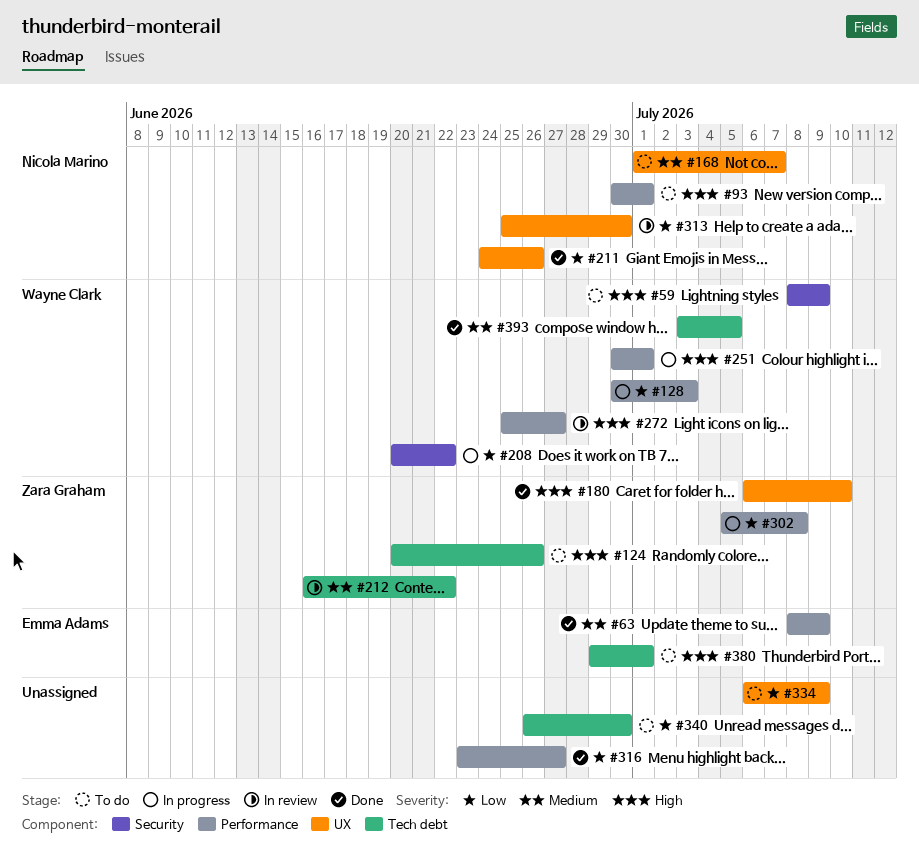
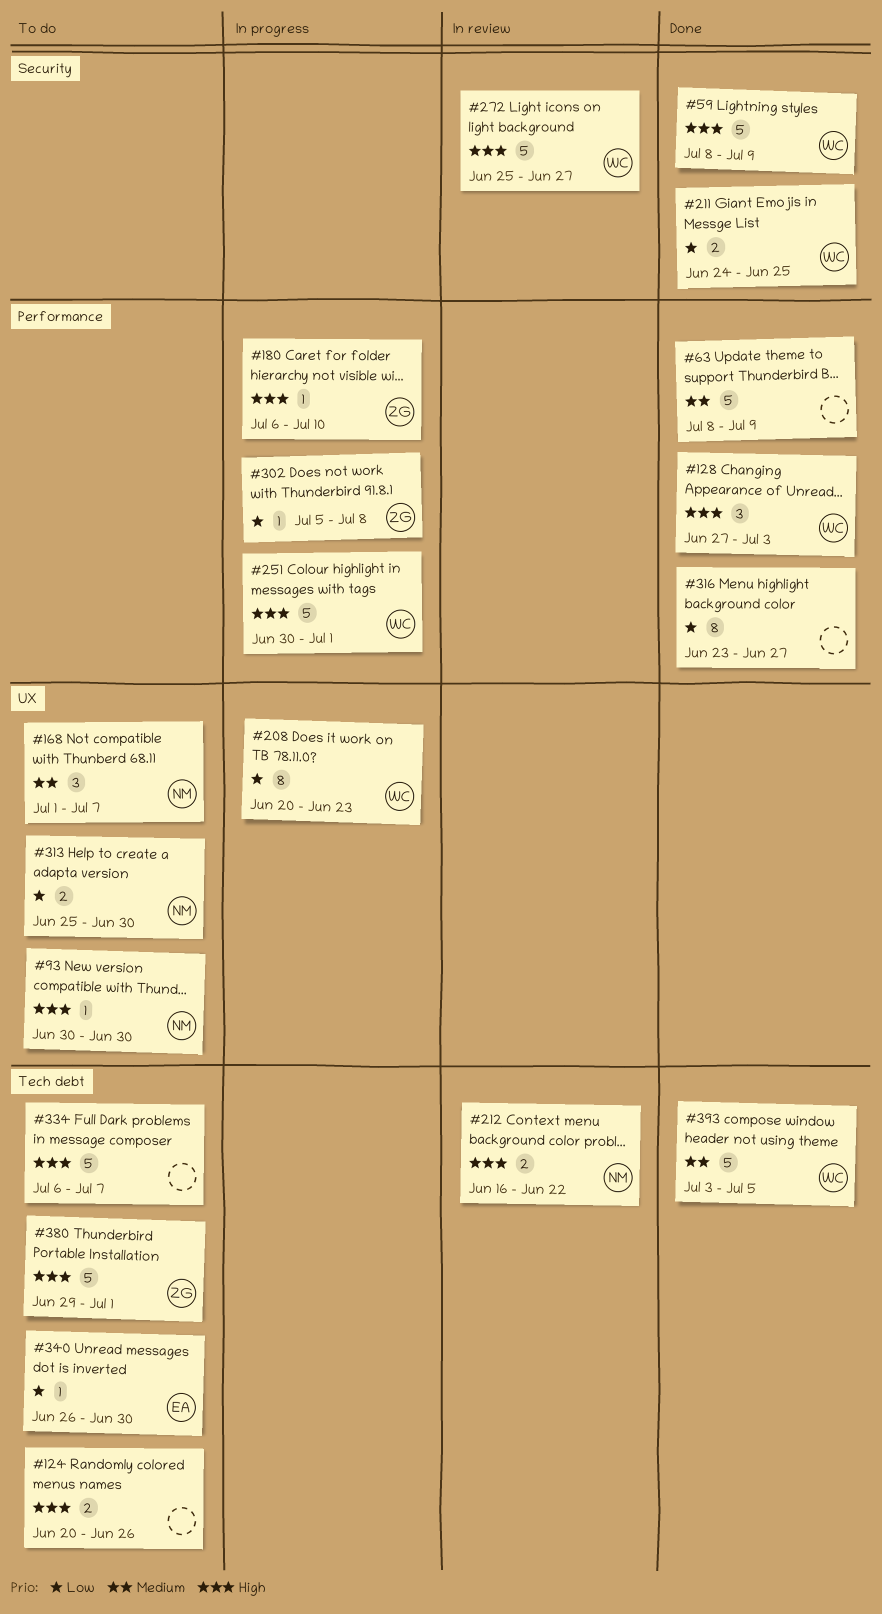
#59, status: To do -> Done
#63, owner: Emma Adams -> none
#93, label: Performance -> UX
#93, due: Jul 1 -> Jun 30
#124, owner: Zara Graham -> none
#128, status: In progress -> Done
#128, priority: Low -> High
#128, start: Jun 30 -> Jun 27
#180, status: Done -> In progress
#180, label: UX -> Performance
#208, label: Security -> UX
#208, due: Jun 22 -> Jun 23
#211, owner: Nicola Marino -> Wayne Clark
#211, label: UX -> Security
#211, due: Jun 26 -> Jun 25
#212, owner: Zara Graham -> Nicola Marino
#212, priority: Medium -> High
#272, label: Performance -> Security
#313, status: In review -> To do
#334, priority: Low -> High
#334, label: UX -> Tech debt
#334, due: Jul 9 -> Jul 7
#340, owner: none -> Emma Adams
#380, owner: Emma Adams -> Zara Graham

